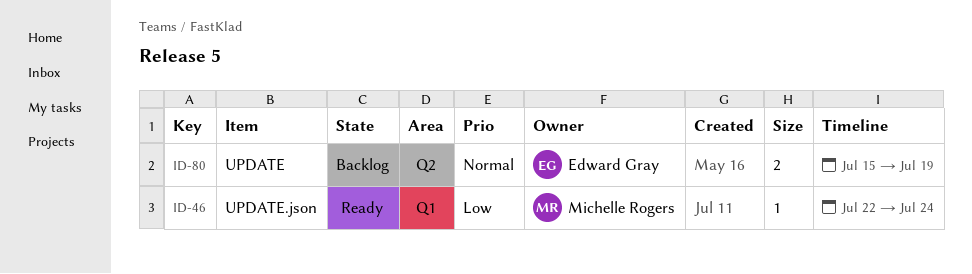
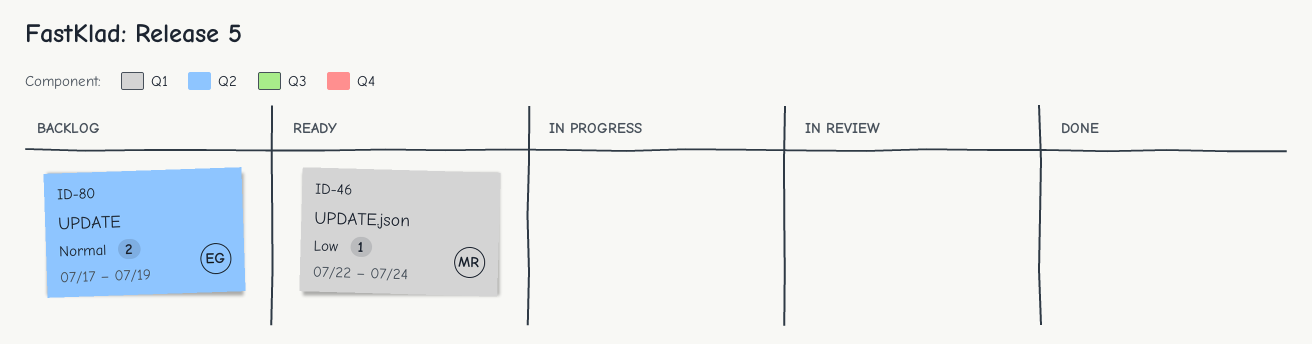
ID-80, start: Jul 15 -> Jul 17

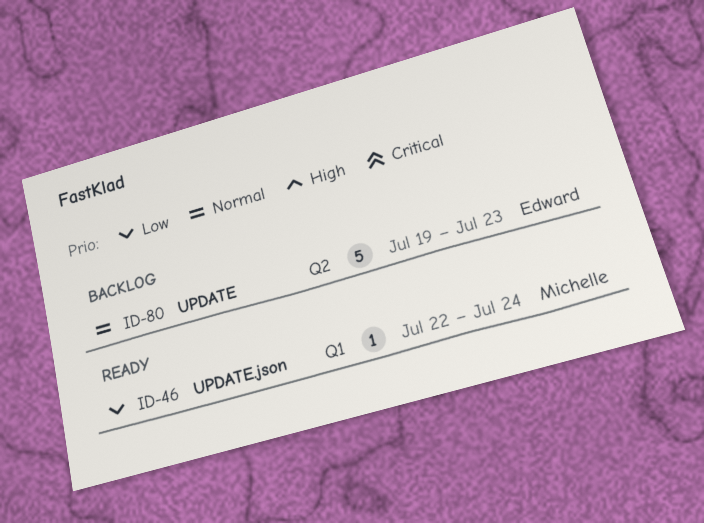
ID-80, estimate: 2 -> 5
ID-80, start: Jul 17 -> Jul 19
ID-80, due: Jul 19 -> Jul 23

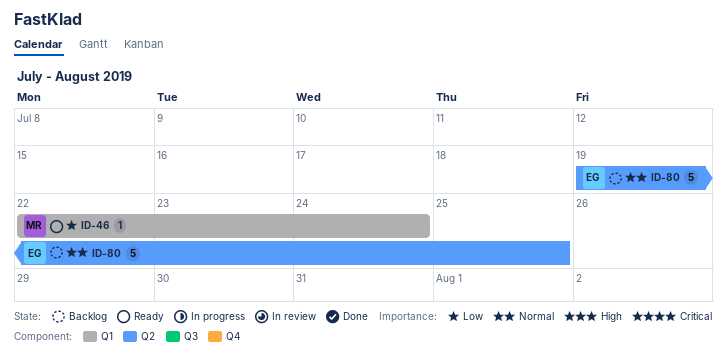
ID-80, due: Jul 23 -> Jul 25

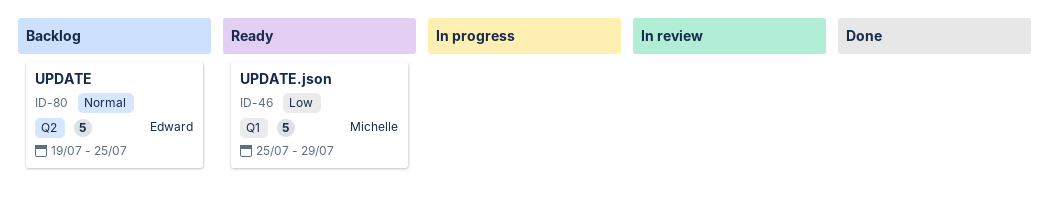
ID-46, estimate: 1 -> 5
ID-46, start: Jul 22 -> Jul 25
ID-46, due: Jul 24 -> Jul 29

